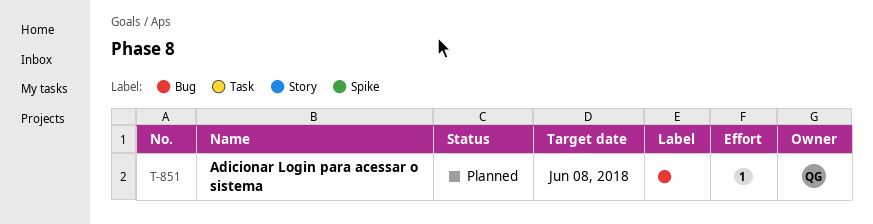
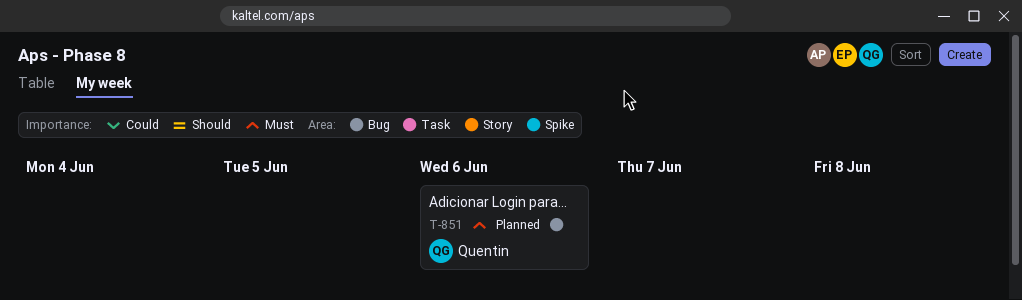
T-851, due: Jun 8 -> Jun 6

